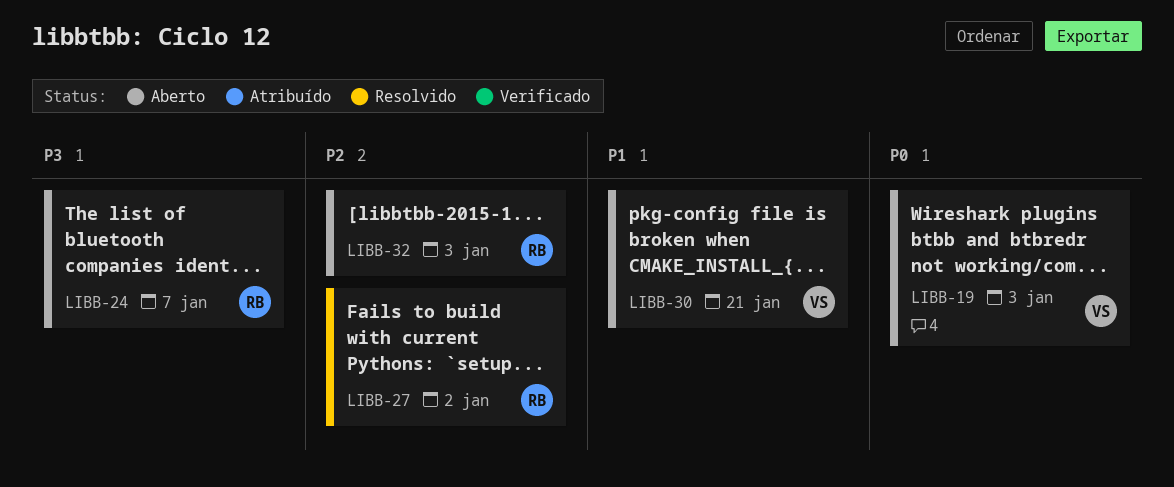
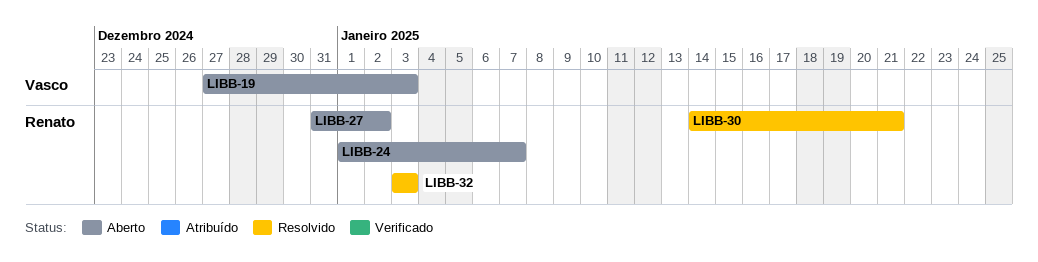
LIBB-27, status: Resolvido -> Aberto
LIBB-30, status: Aberto -> Resolvido
LIBB-30, owner: Vasco -> Renato
LIBB-32, status: Aberto -> Resolvido

